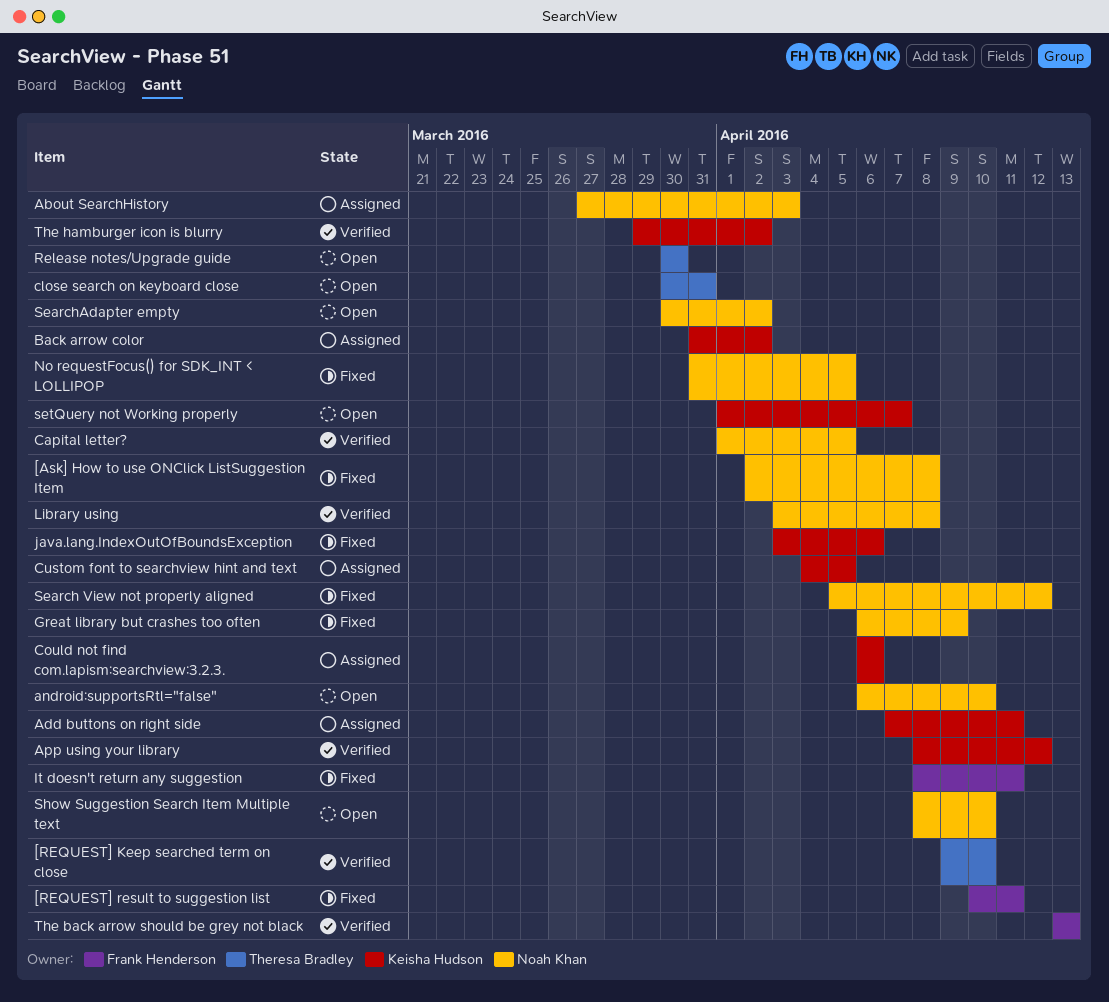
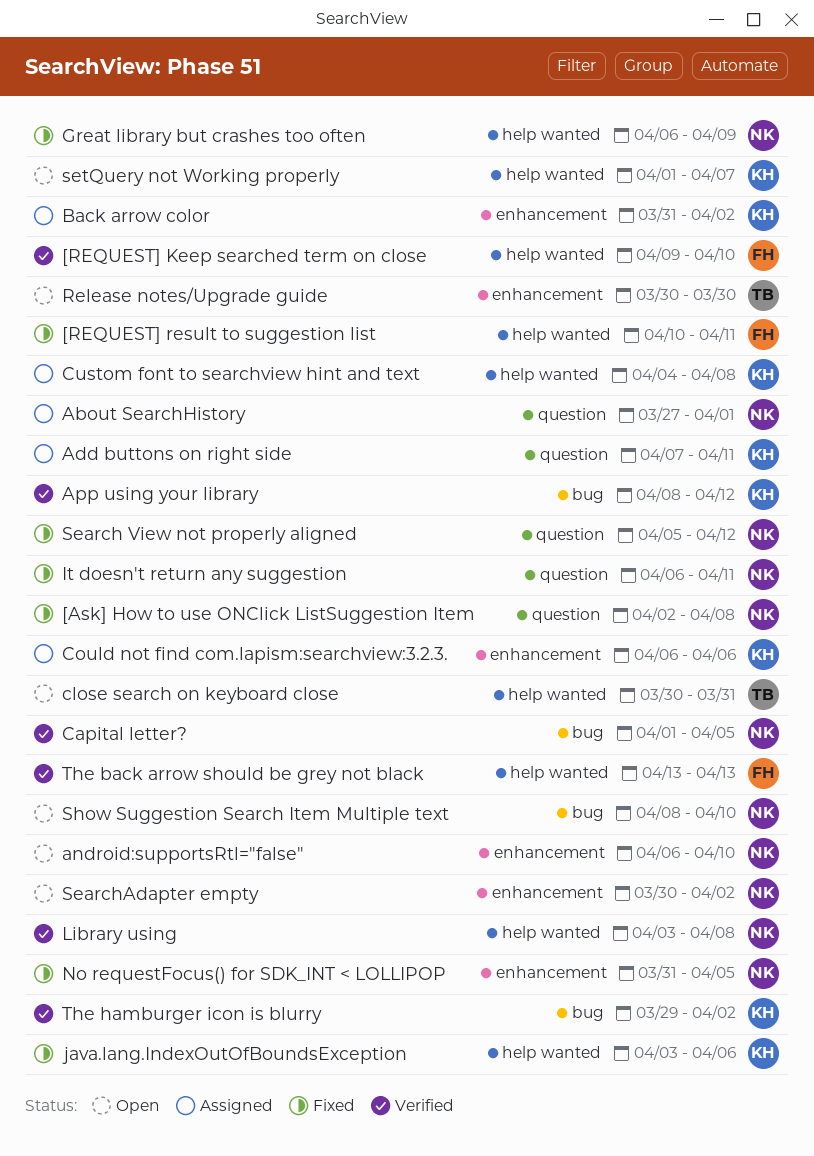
[REQUEST] Keep searched term on close, owner: Theresa Bradley -> Frank Henderson
About SearchHistory, due: Apr 3 -> Apr 1
Custom font to searchview hint and text, due: Apr 5 -> Apr 8
It doesn't return any suggestion, owner: Frank Henderson -> Noah Khan
It doesn't return any suggestion, start: Apr 8 -> Apr 6

